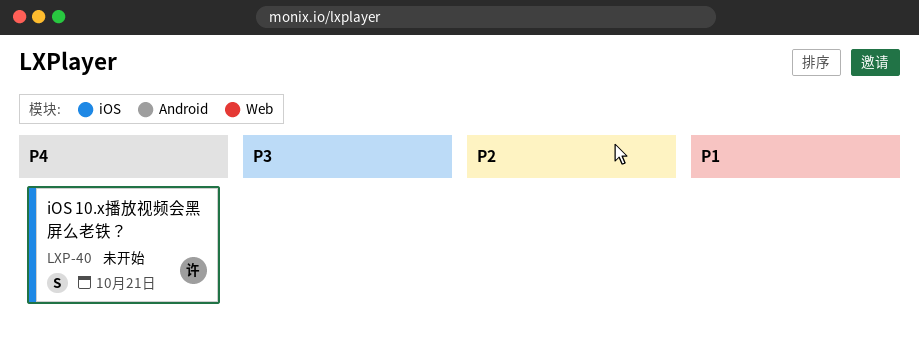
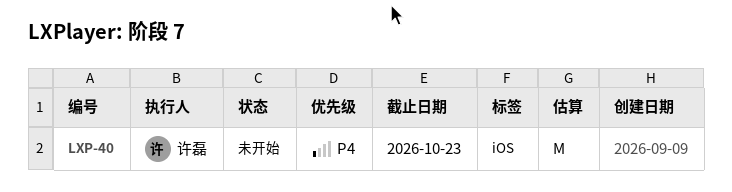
LXP-40, estimate: S -> M
LXP-40, due: Oct 21 -> Oct 23

